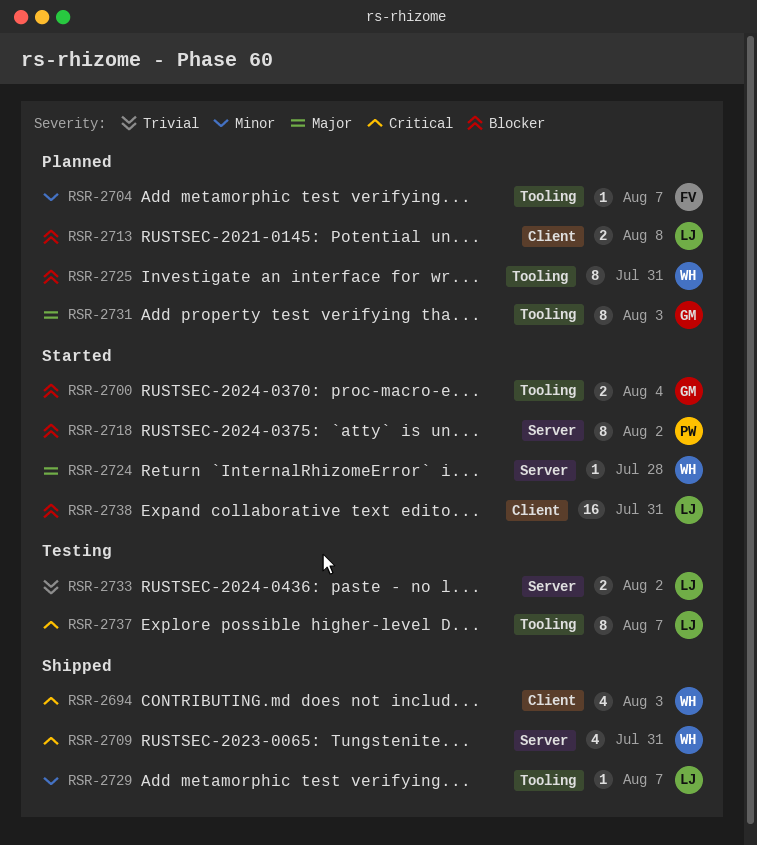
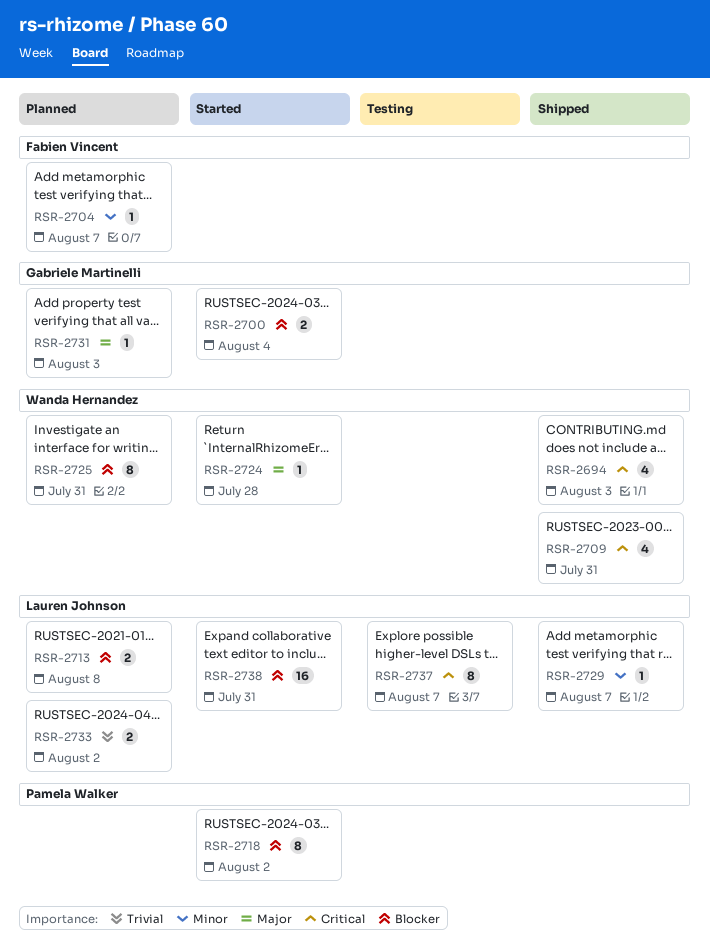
RSR-2731, estimate: 8 -> 1
RSR-2733, status: Testing -> Planned

